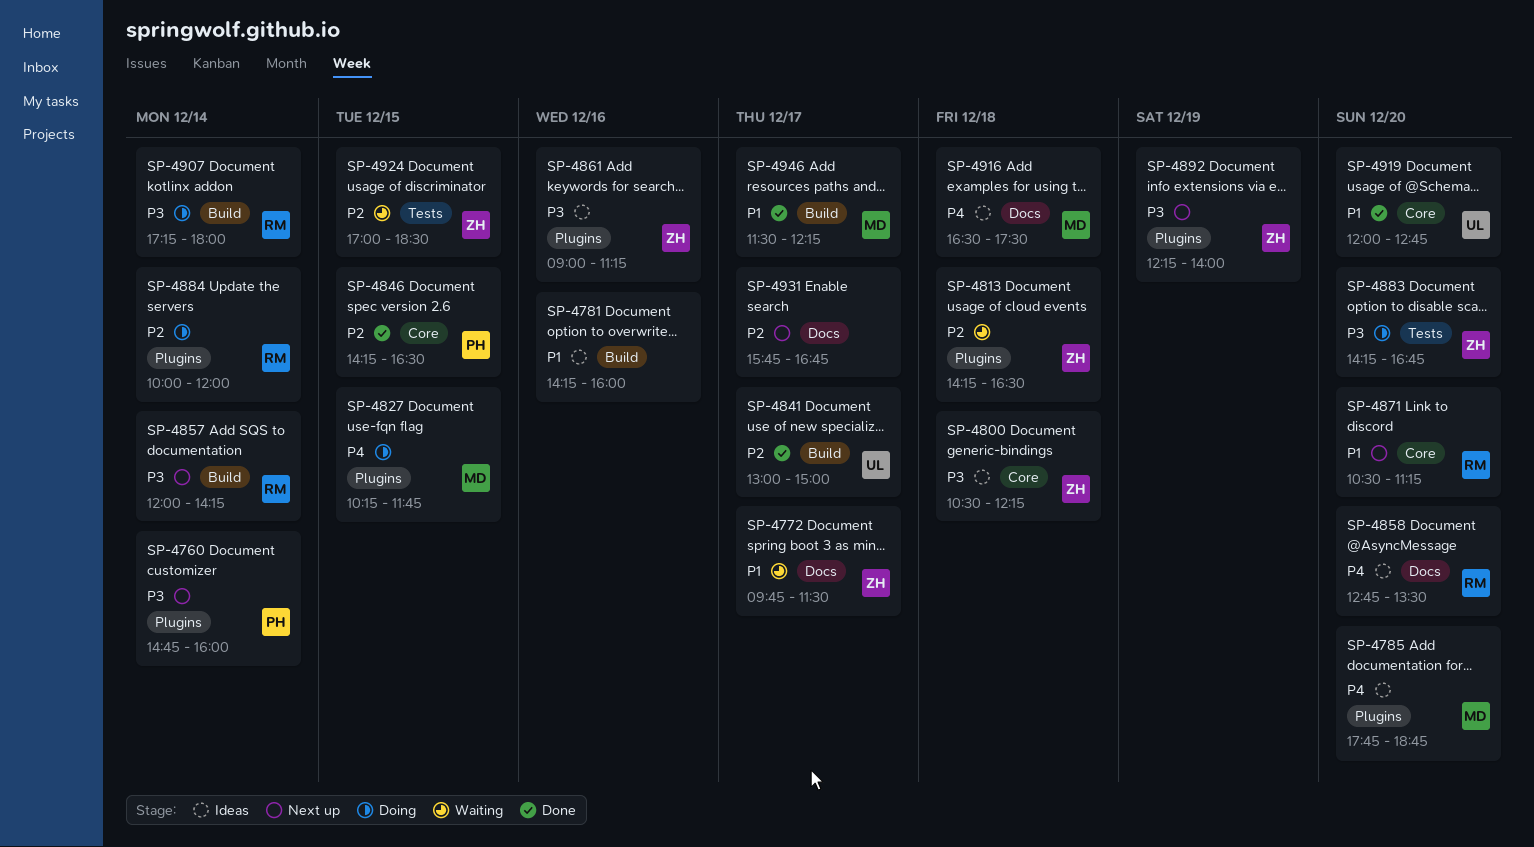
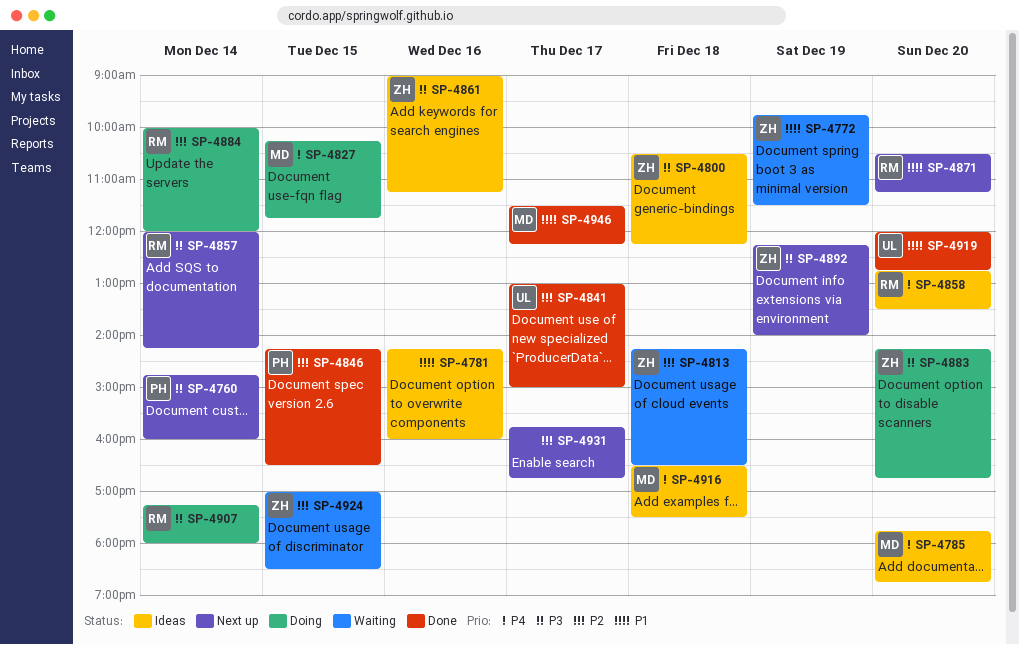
SP-4772, day: Dec 17 -> Dec 19

